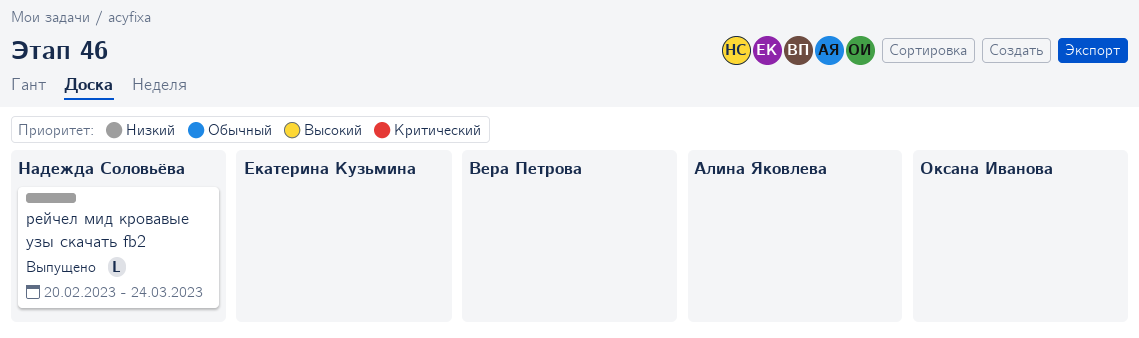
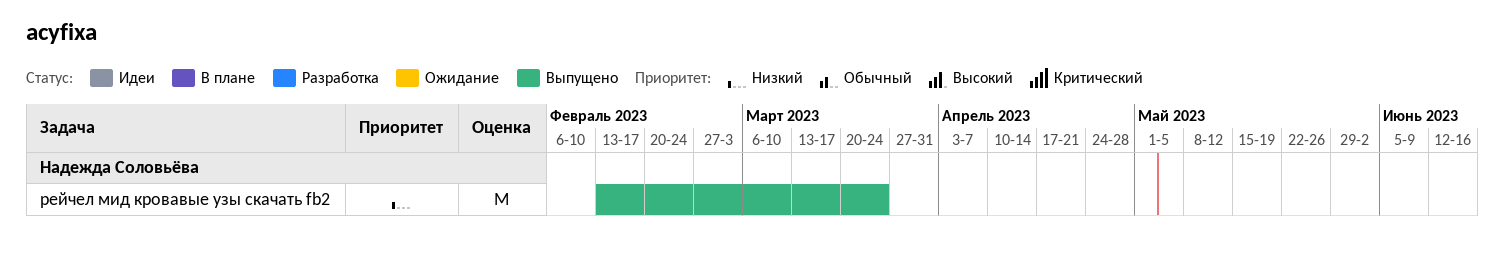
рейчел мид кровавые узы скачать fb2, estimate: L -> M
рейчел мид кровавые узы скачать fb2, start: Feb 20 -> Feb 13

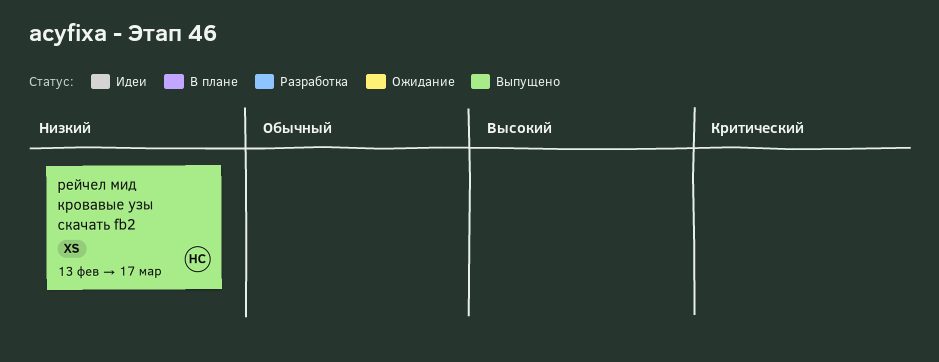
рейчел мид кровавые узы скачать fb2, estimate: M -> XS
рейчел мид кровавые узы скачать fb2, due: Mar 24 -> Mar 17

